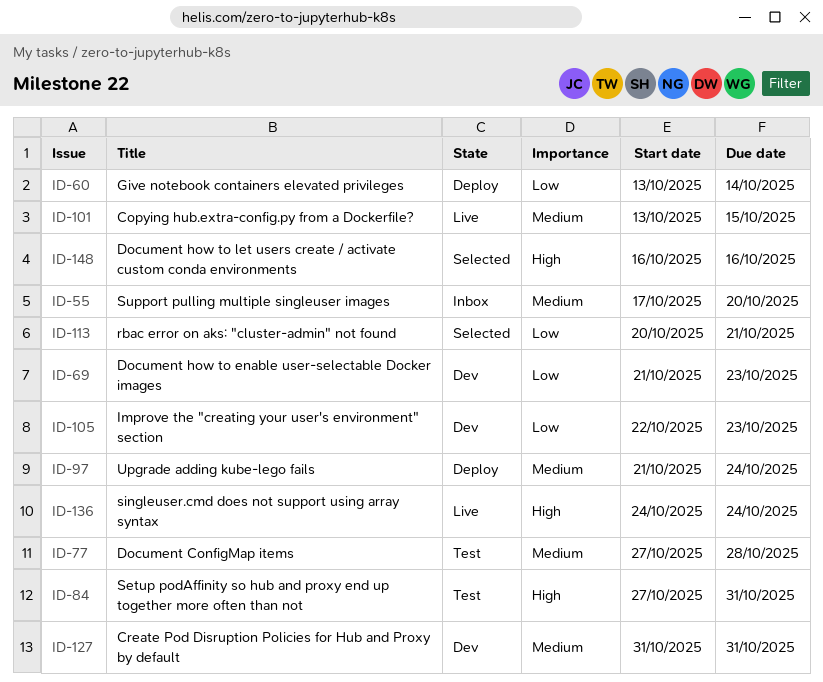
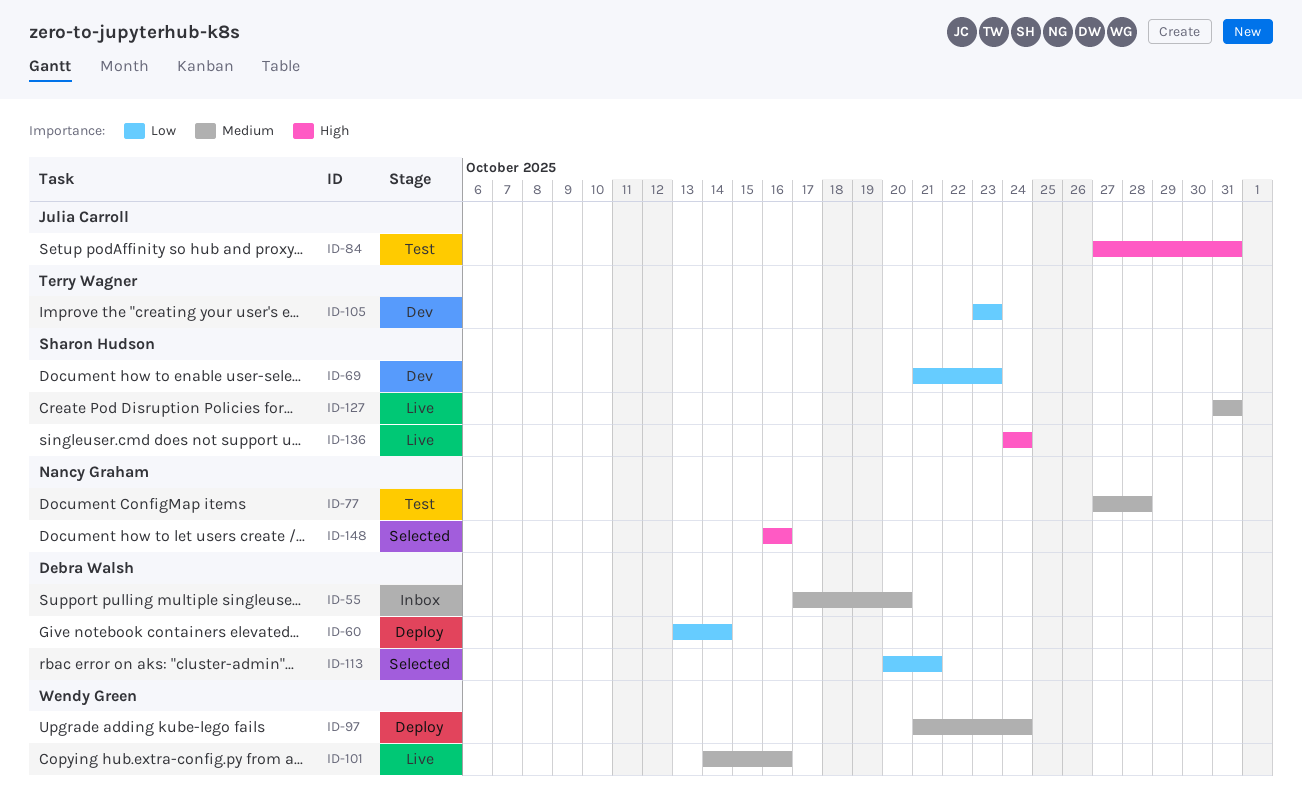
ID-101, start: Oct 13 -> Oct 14
ID-101, due: Oct 15 -> Oct 16
ID-105, start: Oct 22 -> Oct 23
ID-127, status: Dev -> Live

